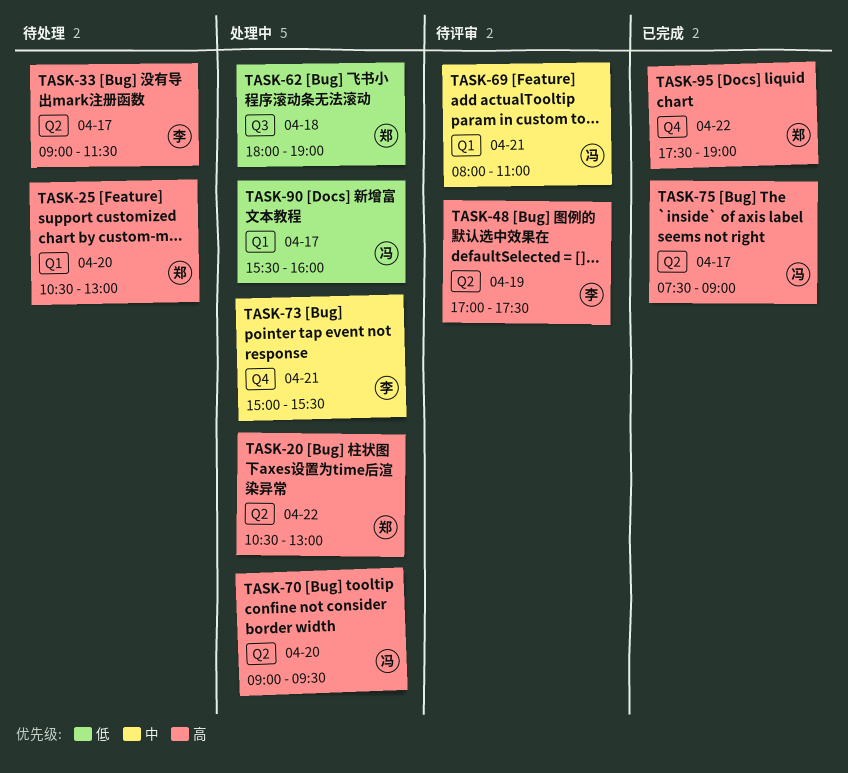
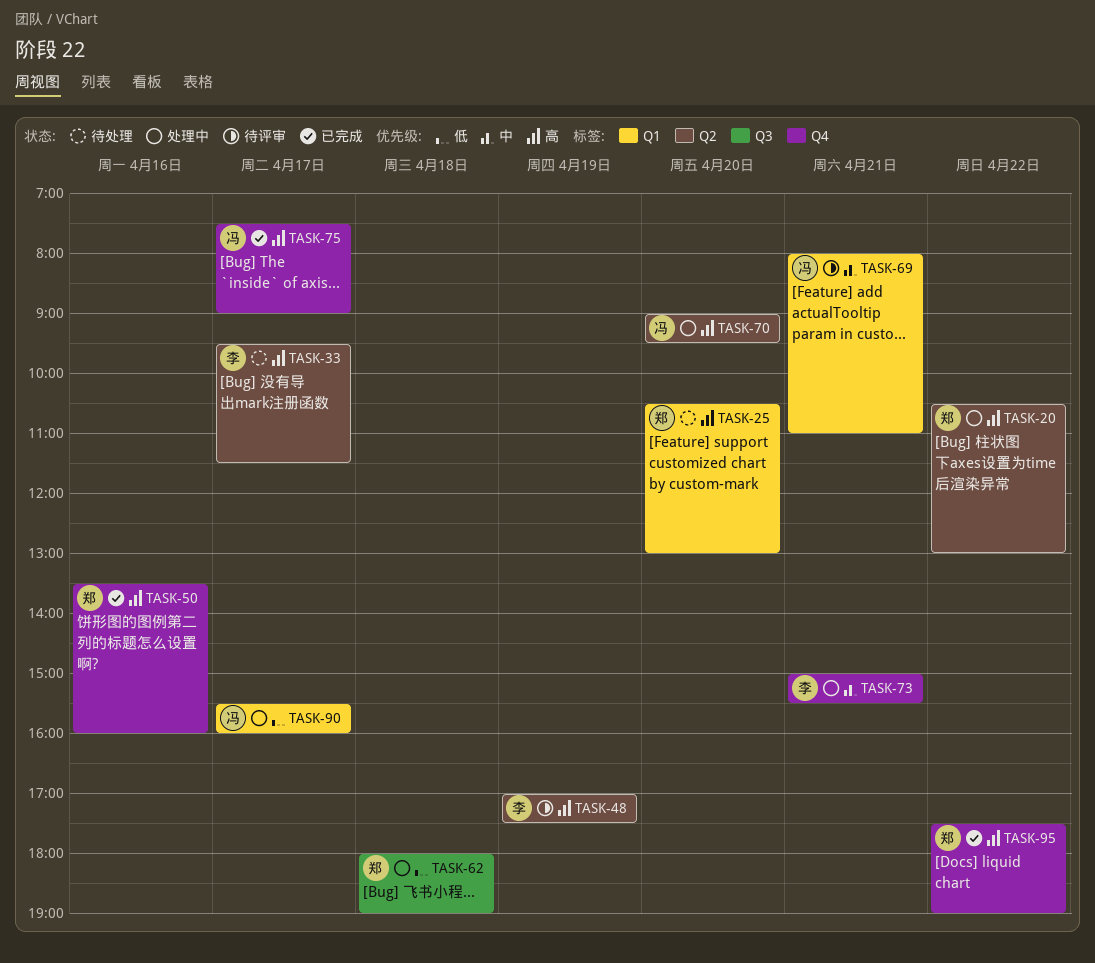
TASK-33, begins: 09:00 -> 09:30
TASK-50: none -> present
TASK-75, label: Q2 -> Q4

